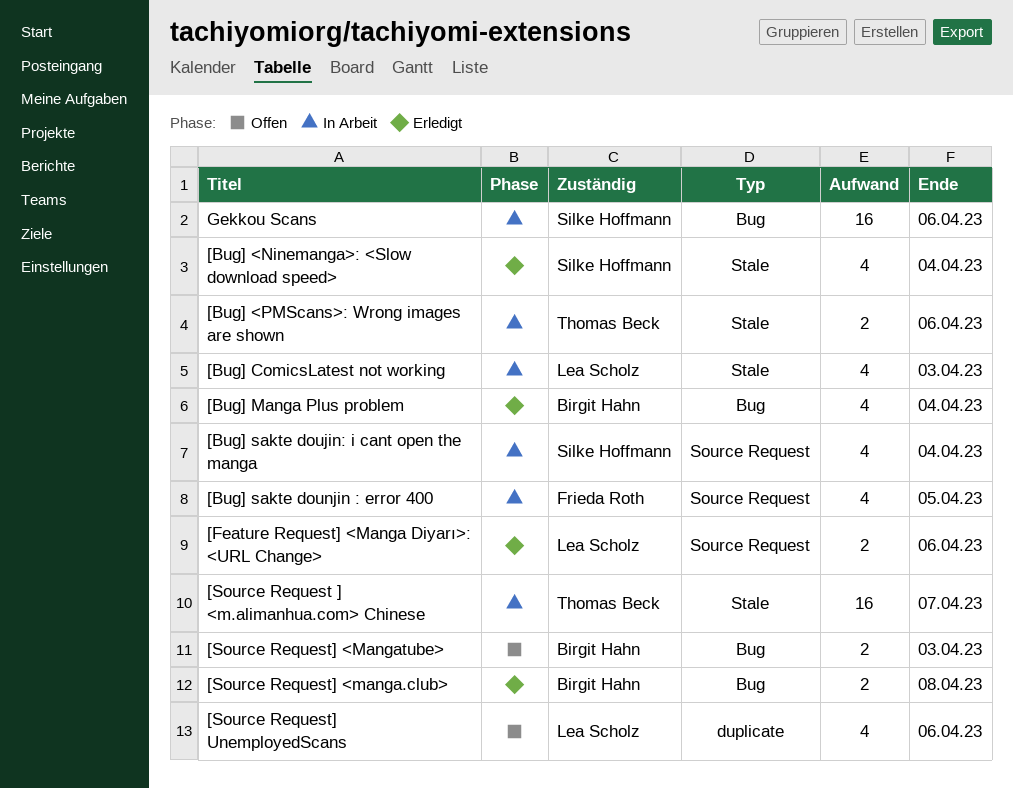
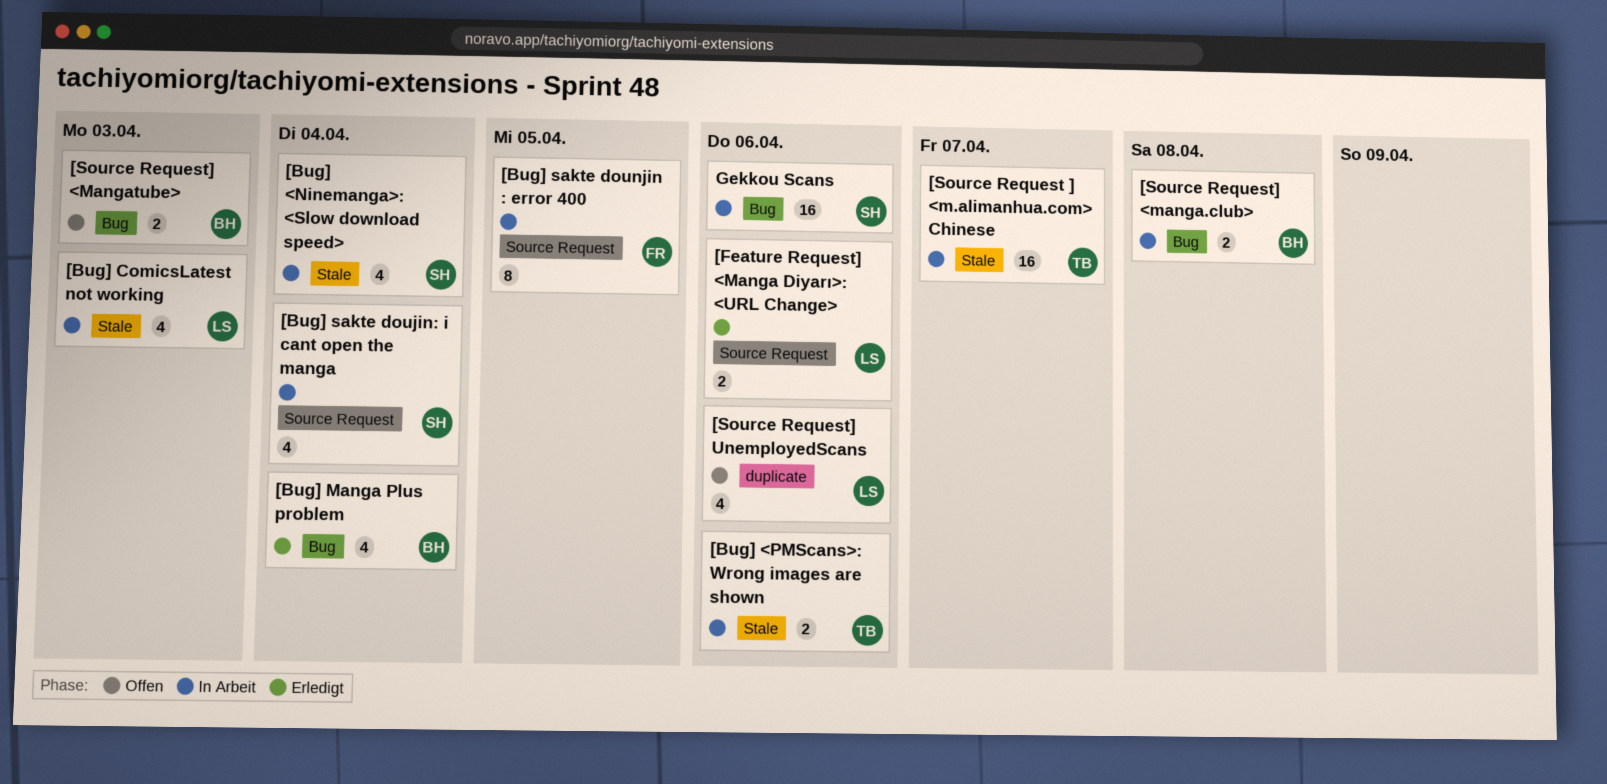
[Bug] <Ninemanga>: <Slow download speed>, status: Erledigt -> In Arbeit
[Bug] sakte dounjin : error 400, estimate: 4 -> 8
[Source Request] <manga.club>, status: Erledigt -> In Arbeit

